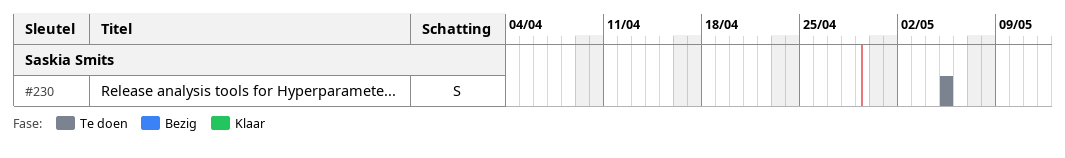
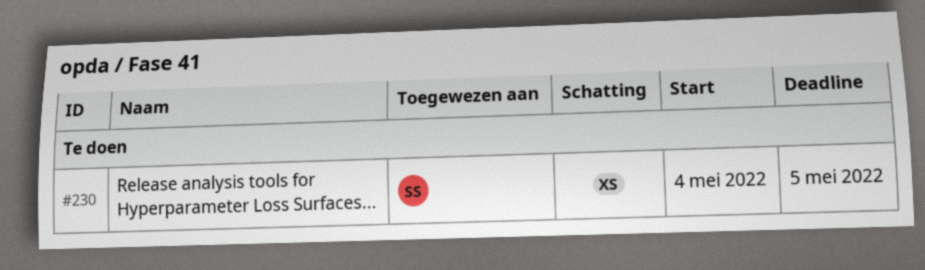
#230, estimate: S -> XS
#230, start: May 5 -> May 4

